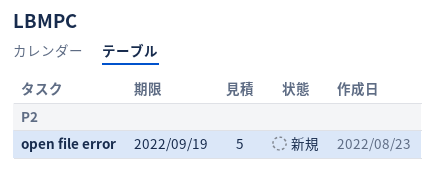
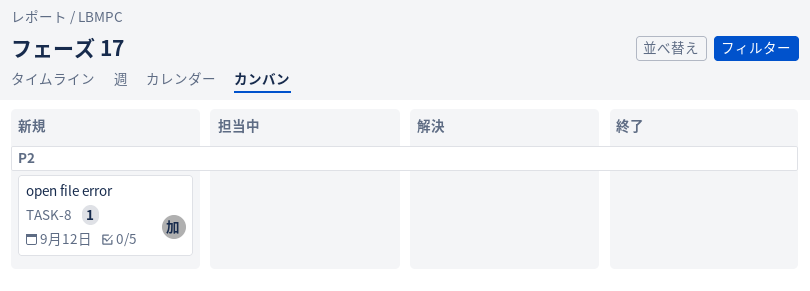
open file error, estimate: 5 -> 1
open file error, due: Sep 19 -> Sep 12

